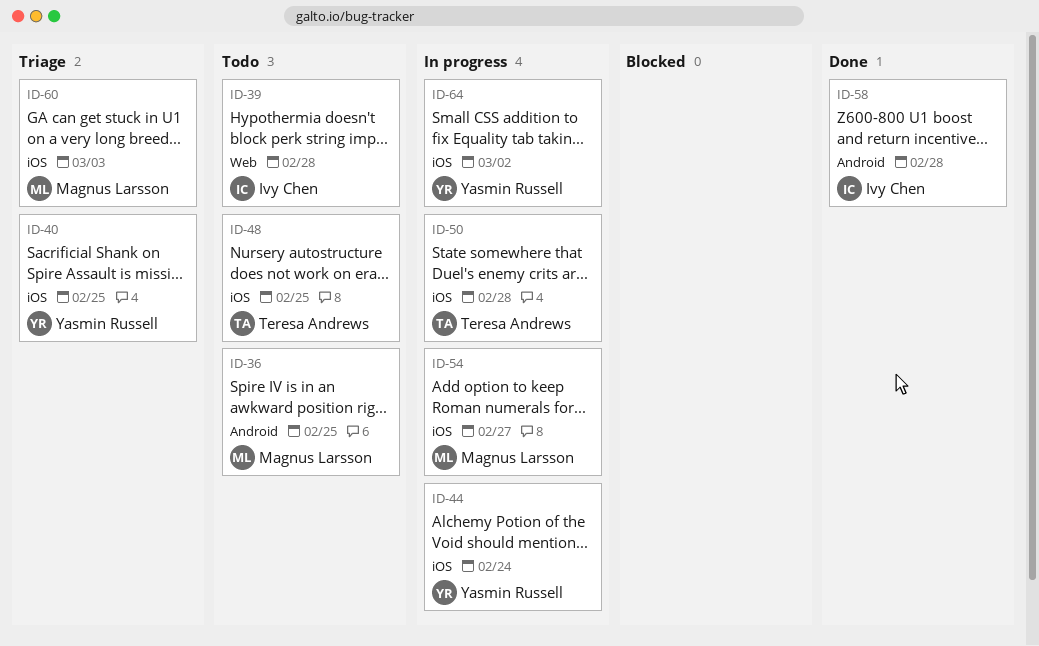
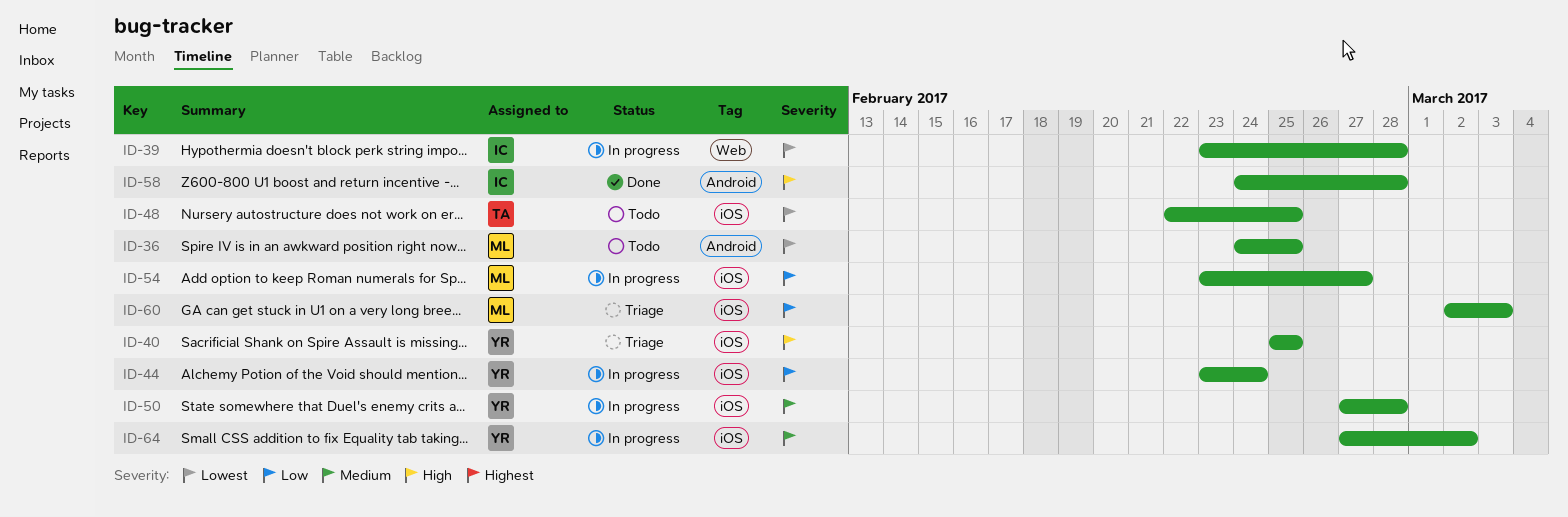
ID-39, status: Todo -> In progress
ID-50, owner: Teresa Andrews -> Yasmin Russell

